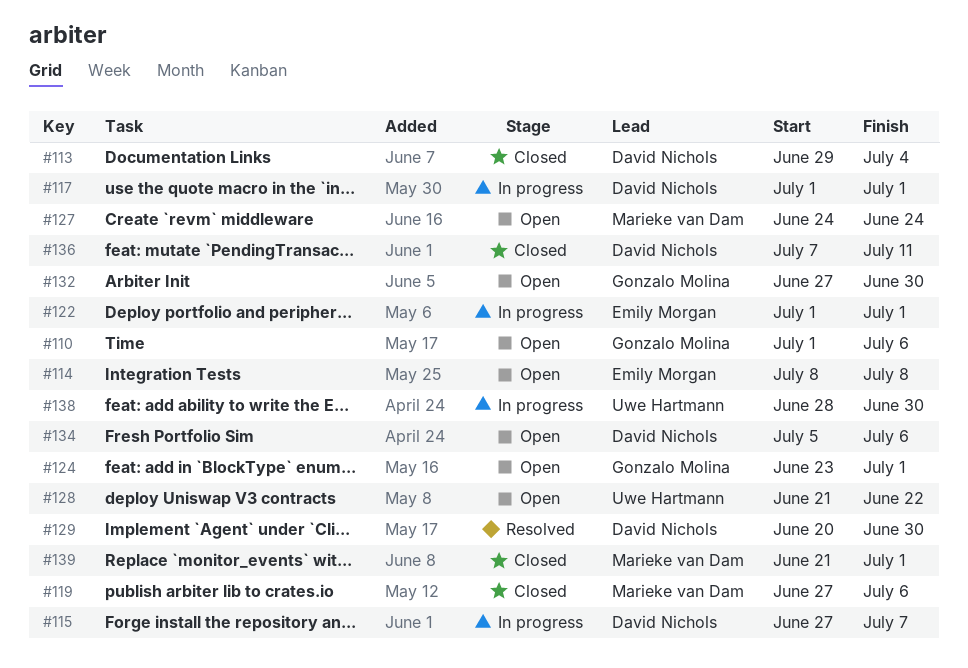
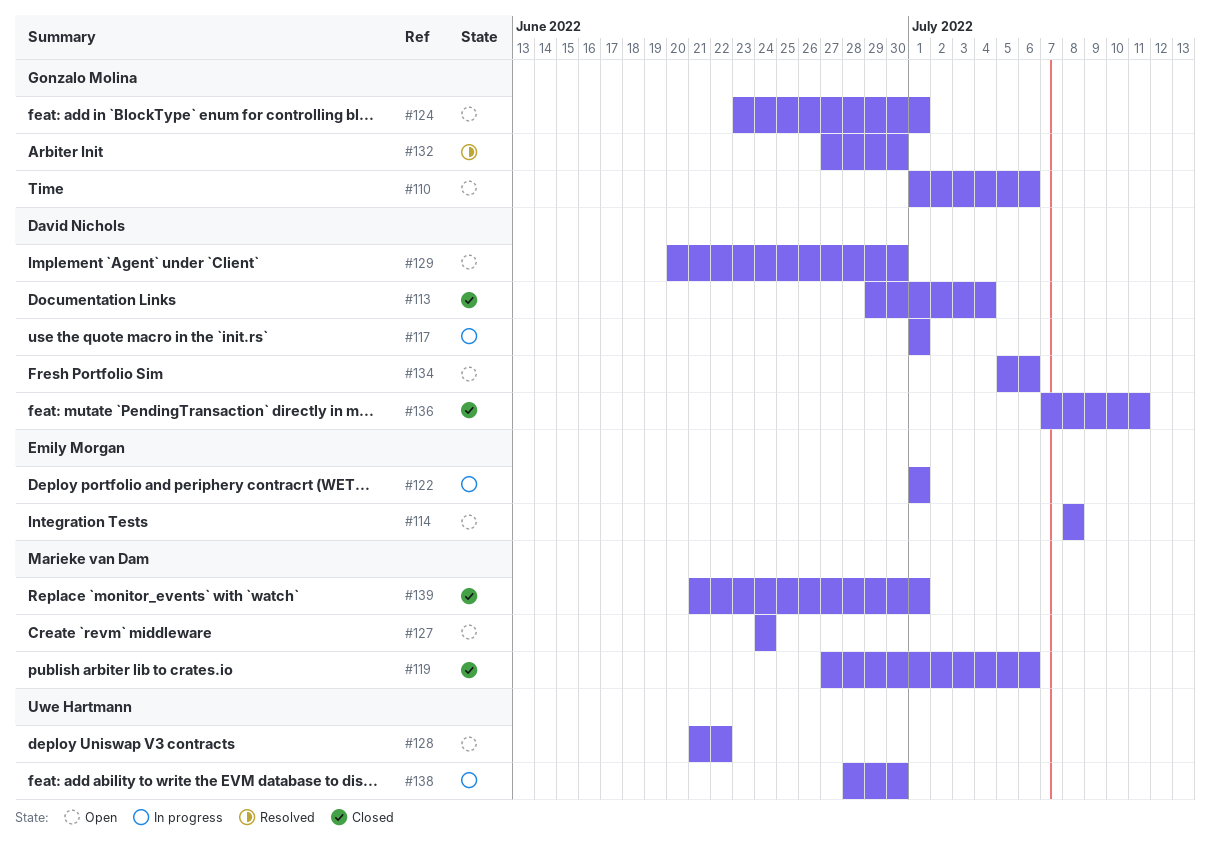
#115: present -> none
#129, status: Resolved -> Open
#132, status: Open -> Resolved

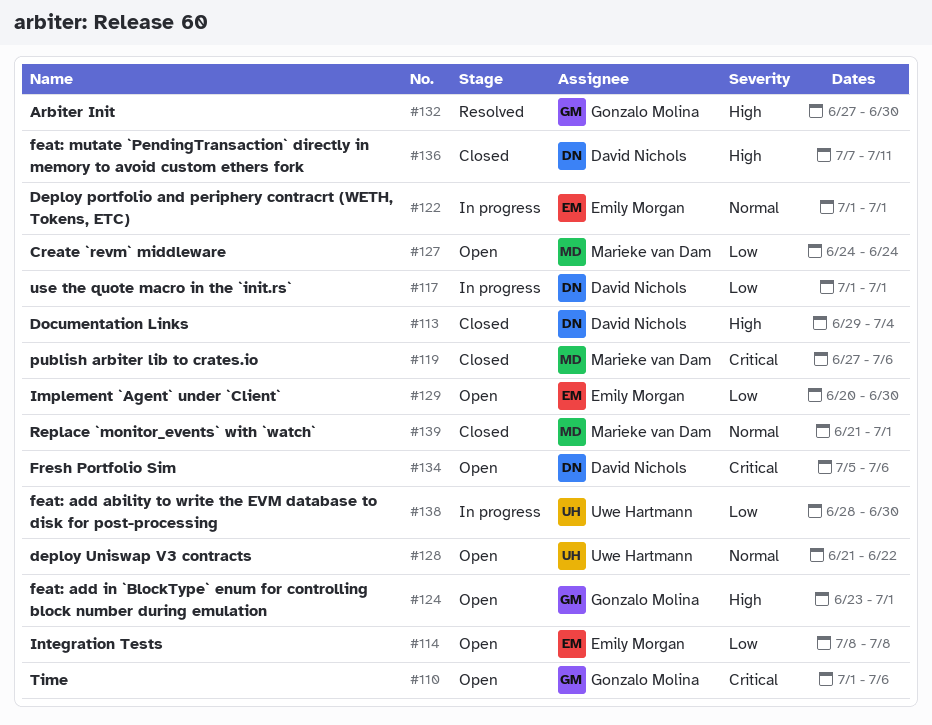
#129, owner: David Nichols -> Emily Morgan

